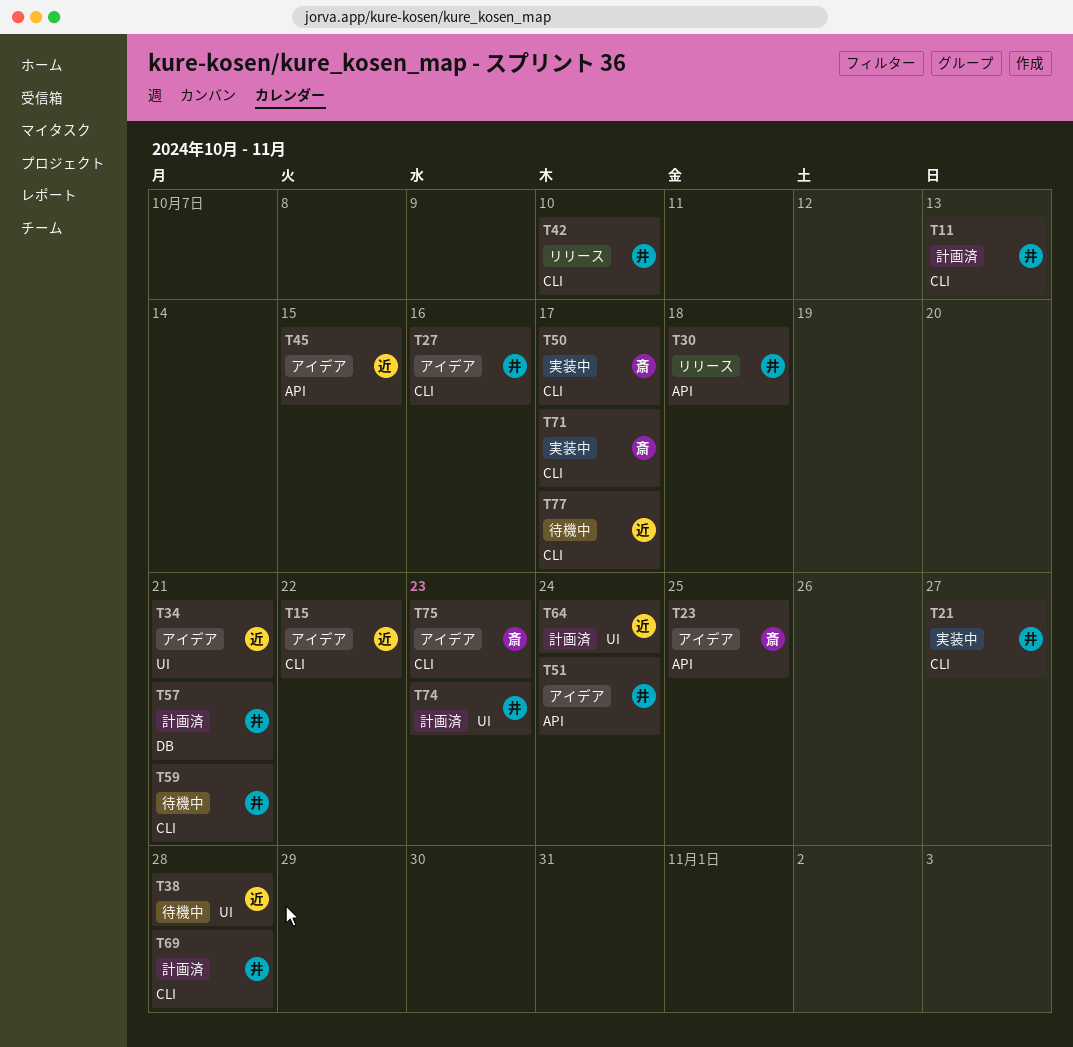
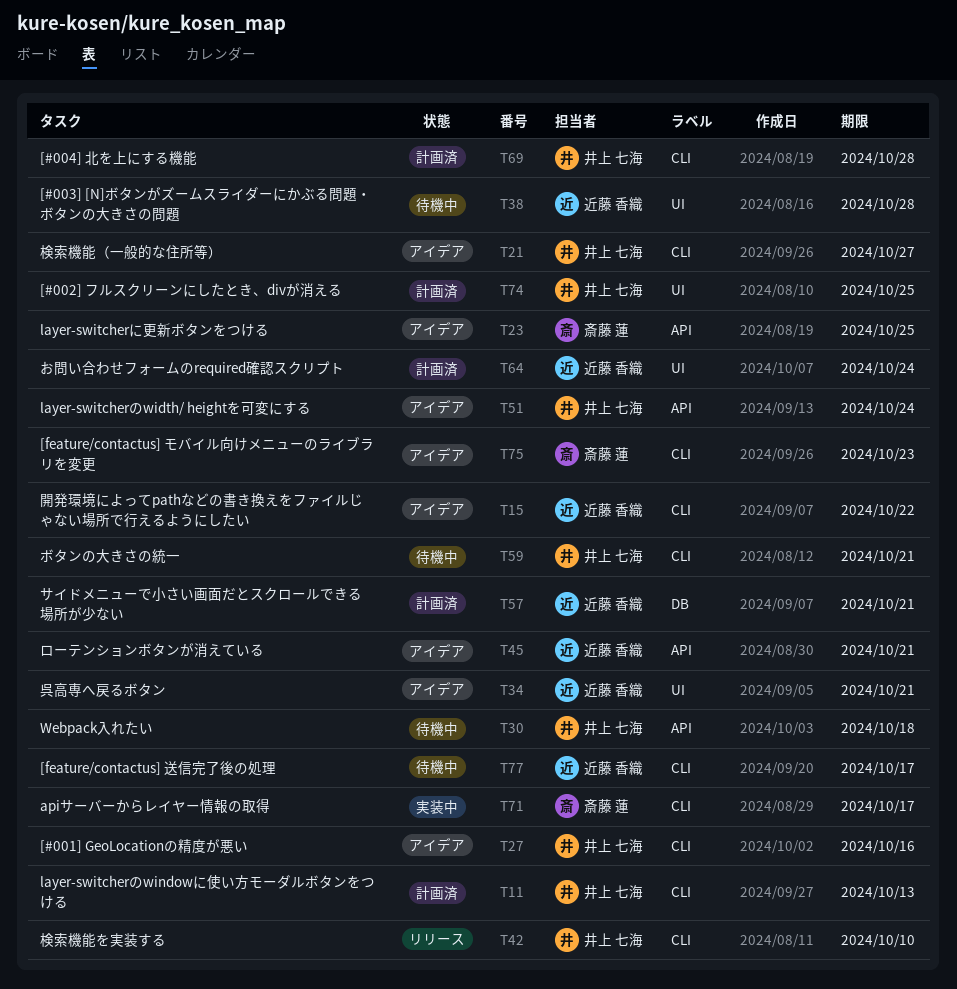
T21, status: 実装中 -> アイデア
T30, status: リリース -> 待機中
T45, due: Oct 15 -> Oct 21
T50: present -> none
T57, owner: 井上 七海 -> 近藤 香織
T74, due: Oct 23 -> Oct 25

